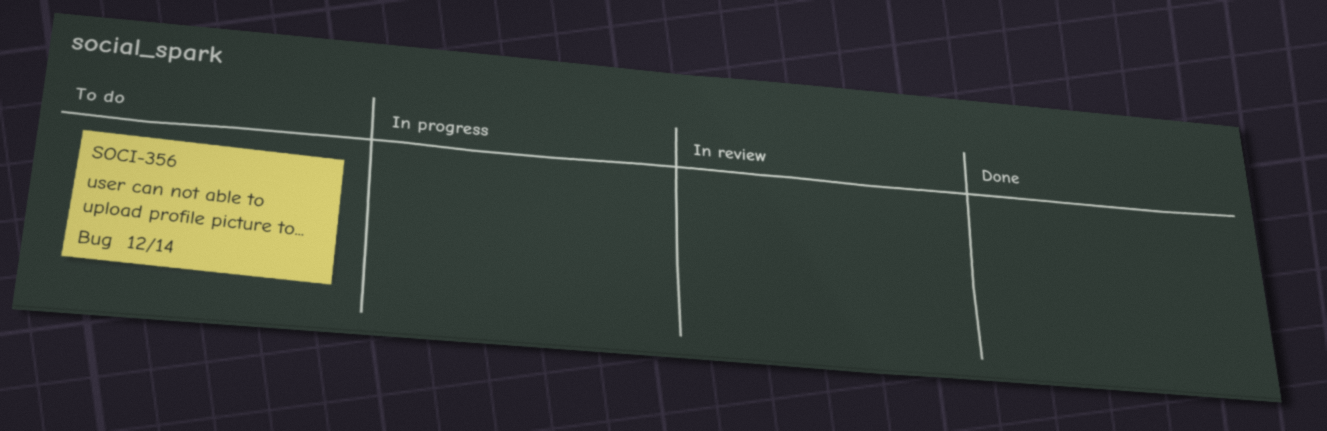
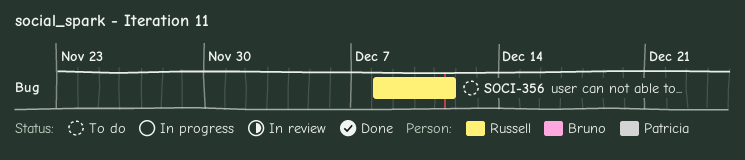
SOCI-356, due: Dec 14 -> Dec 11

